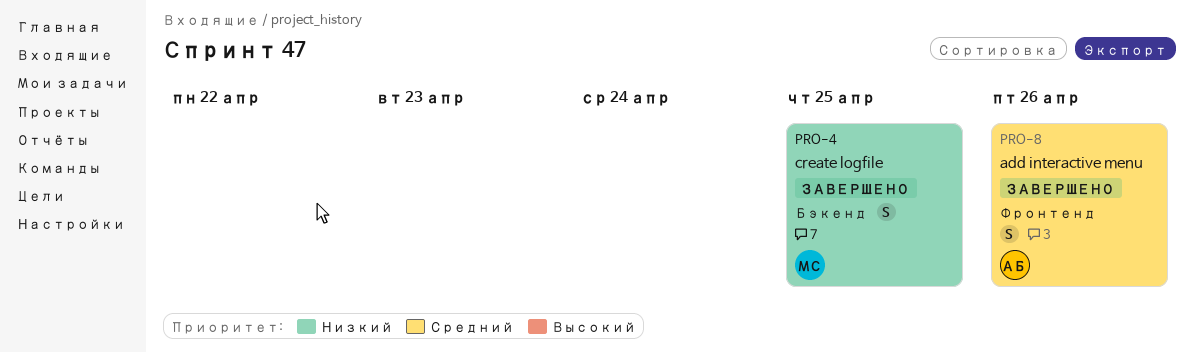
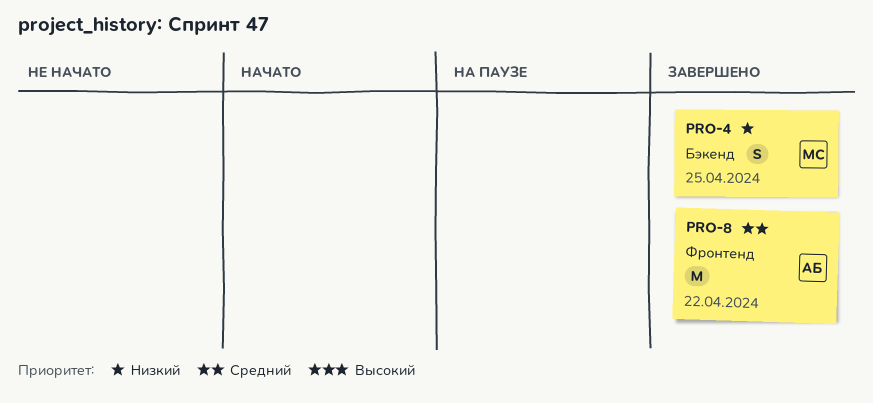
PRO-8, estimate: S -> M
PRO-8, due: Apr 26 -> Apr 22

